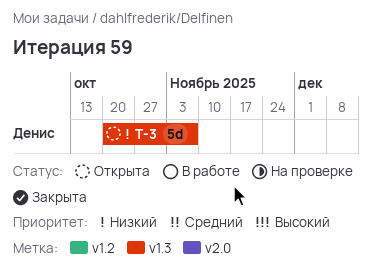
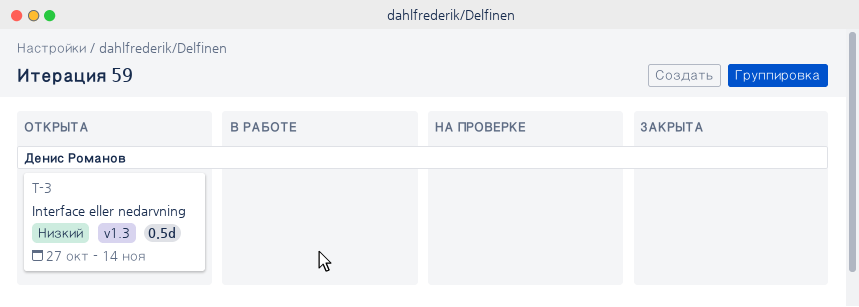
T-3, estimate: 5d -> 0.5d
T-3, start: Oct 20 -> Oct 27
T-3, due: Nov 7 -> Nov 14

